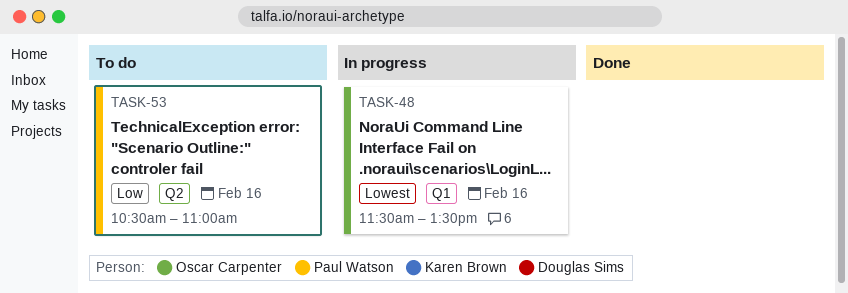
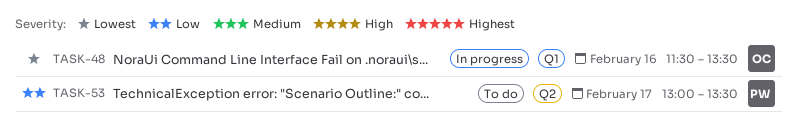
TASK-53, day: Feb 16 -> Feb 17
TASK-53, begins: 10:30 -> 13:00
TASK-53, ends: 11:00 -> 13:30

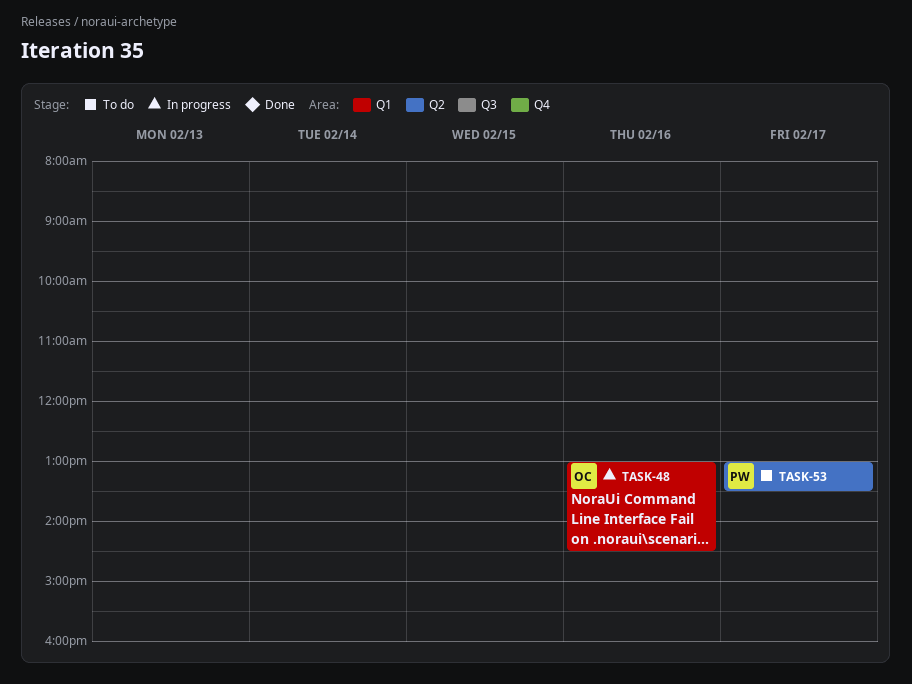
TASK-48, begins: 11:30 -> 13:00
TASK-48, ends: 13:30 -> 14:30

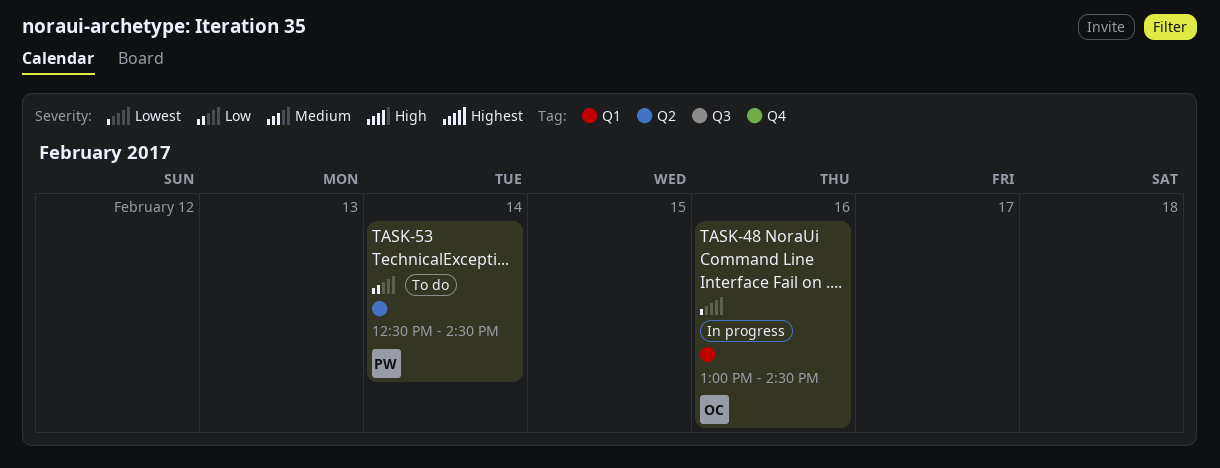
TASK-53, day: Feb 17 -> Feb 14
TASK-53, begins: 13:00 -> 12:30
TASK-53, ends: 13:30 -> 14:30

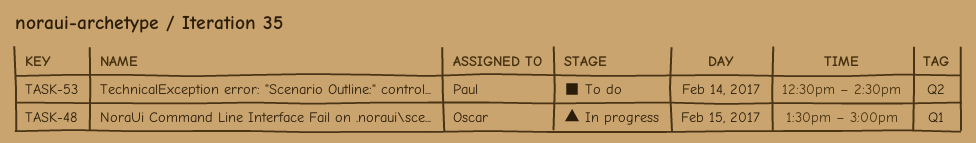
TASK-48, day: Feb 16 -> Feb 15
TASK-48, begins: 13:00 -> 13:30
TASK-48, ends: 14:30 -> 15:00

